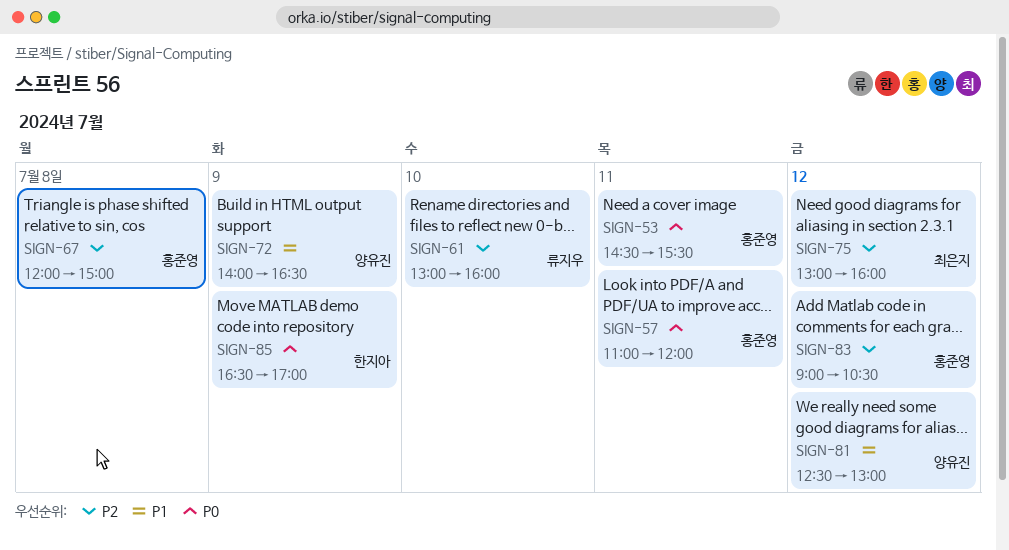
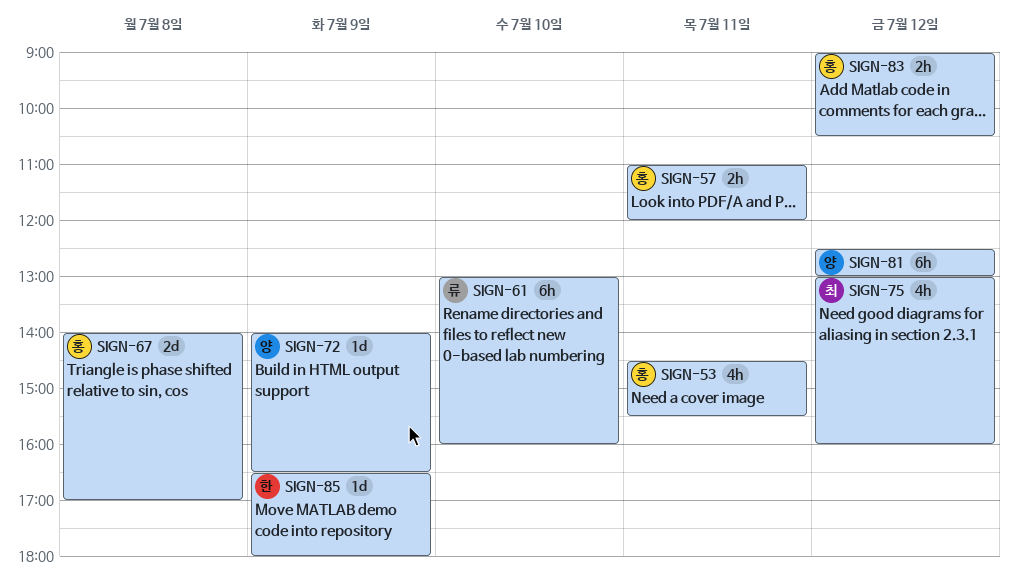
SIGN-67, begins: 12:00 -> 14:00
SIGN-67, ends: 15:00 -> 17:00
SIGN-85, ends: 17:00 -> 18:00

